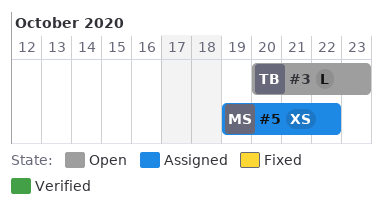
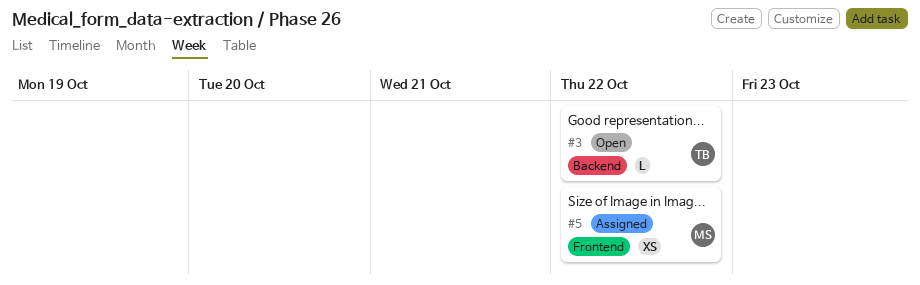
#3, due: Oct 23 -> Oct 22

